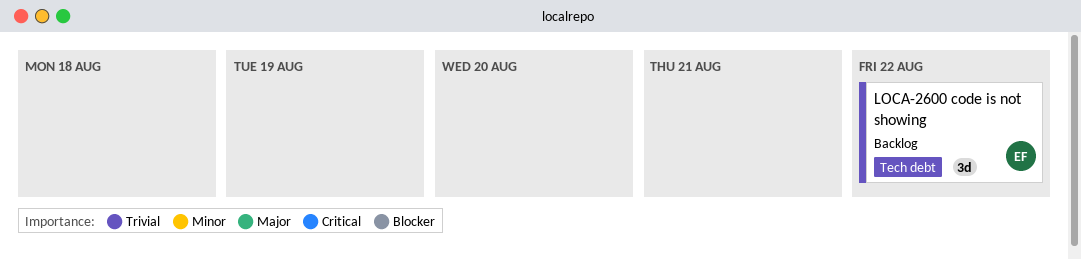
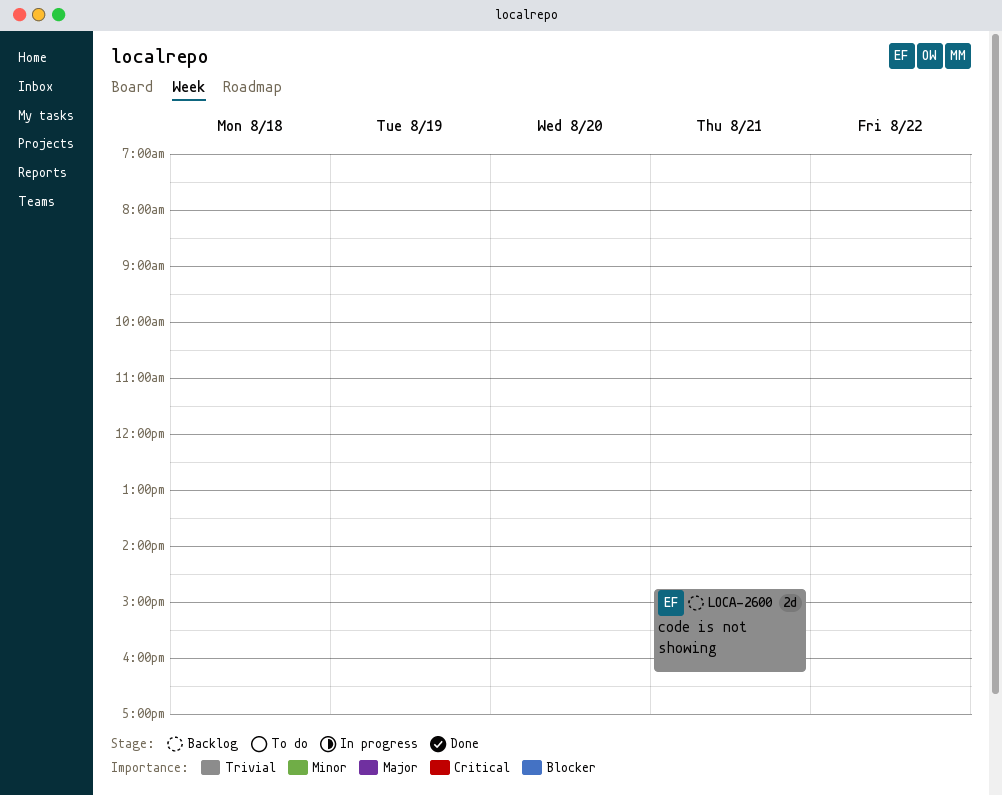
LOCA-2600, estimate: 3d -> 2d
LOCA-2600, day: Aug 22 -> Aug 21

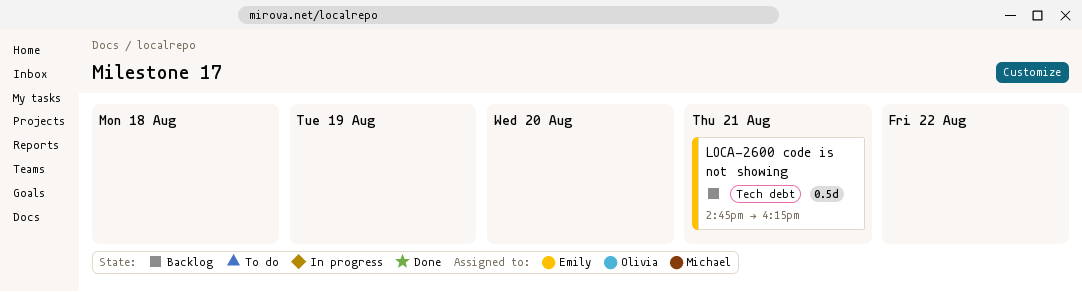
LOCA-2600, estimate: 2d -> 0.5d

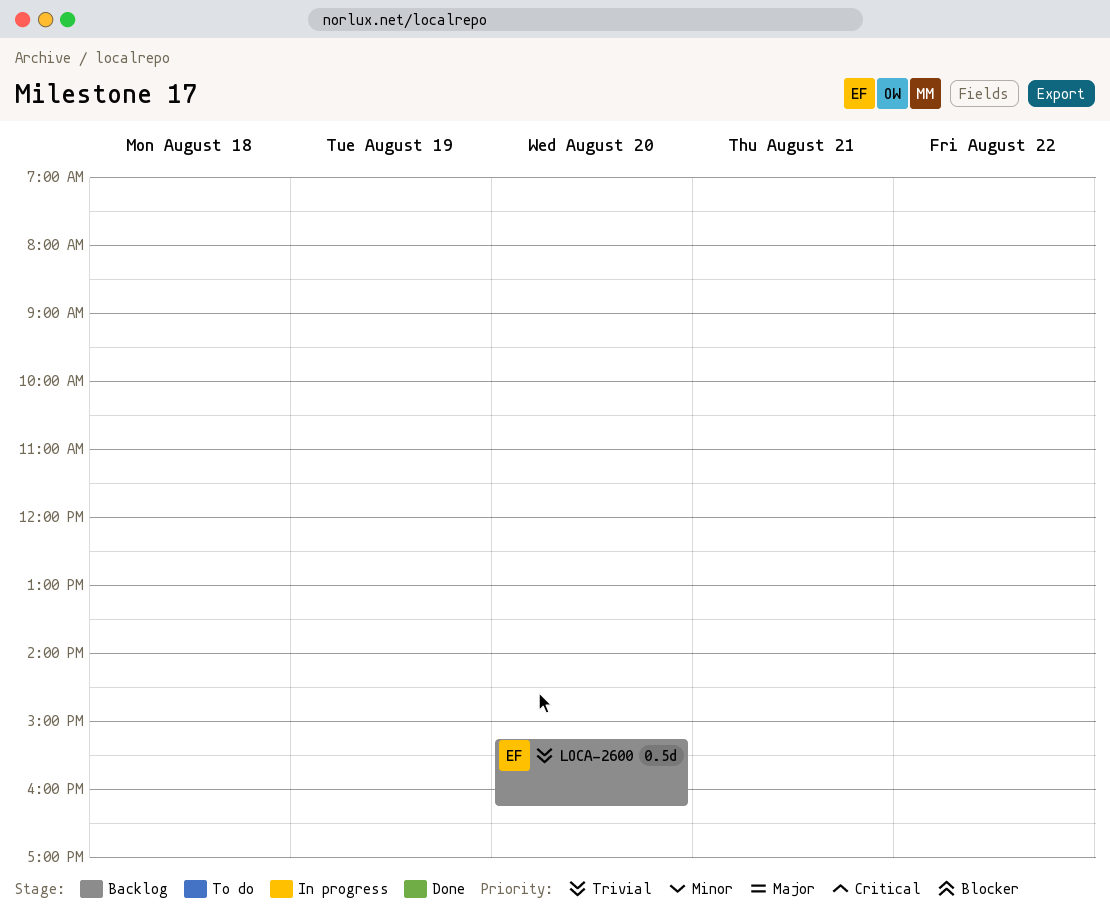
LOCA-2600, day: Aug 21 -> Aug 20
LOCA-2600, begins: 14:45 -> 15:15

